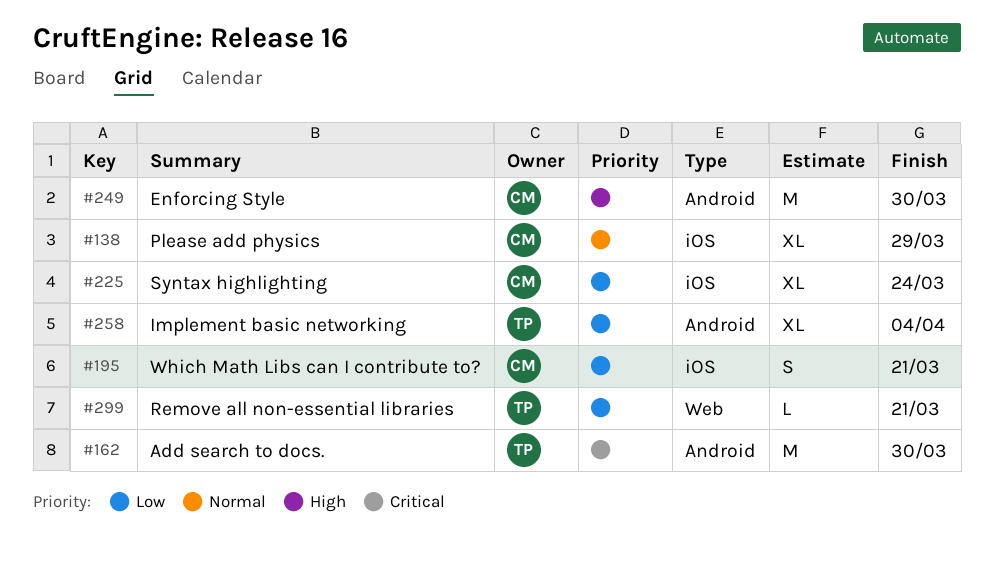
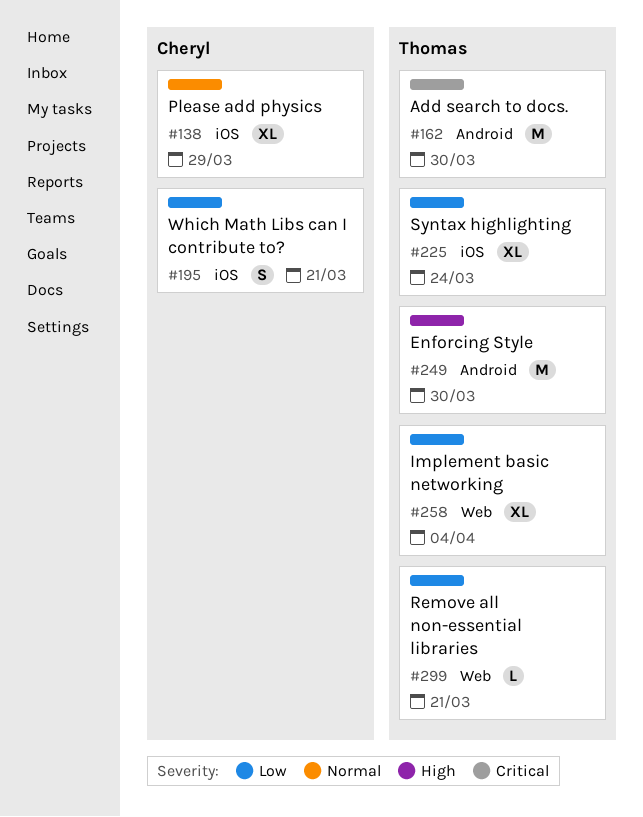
#225, owner: Cheryl -> Thomas
#249, owner: Cheryl -> Thomas
#258, label: Android -> Web

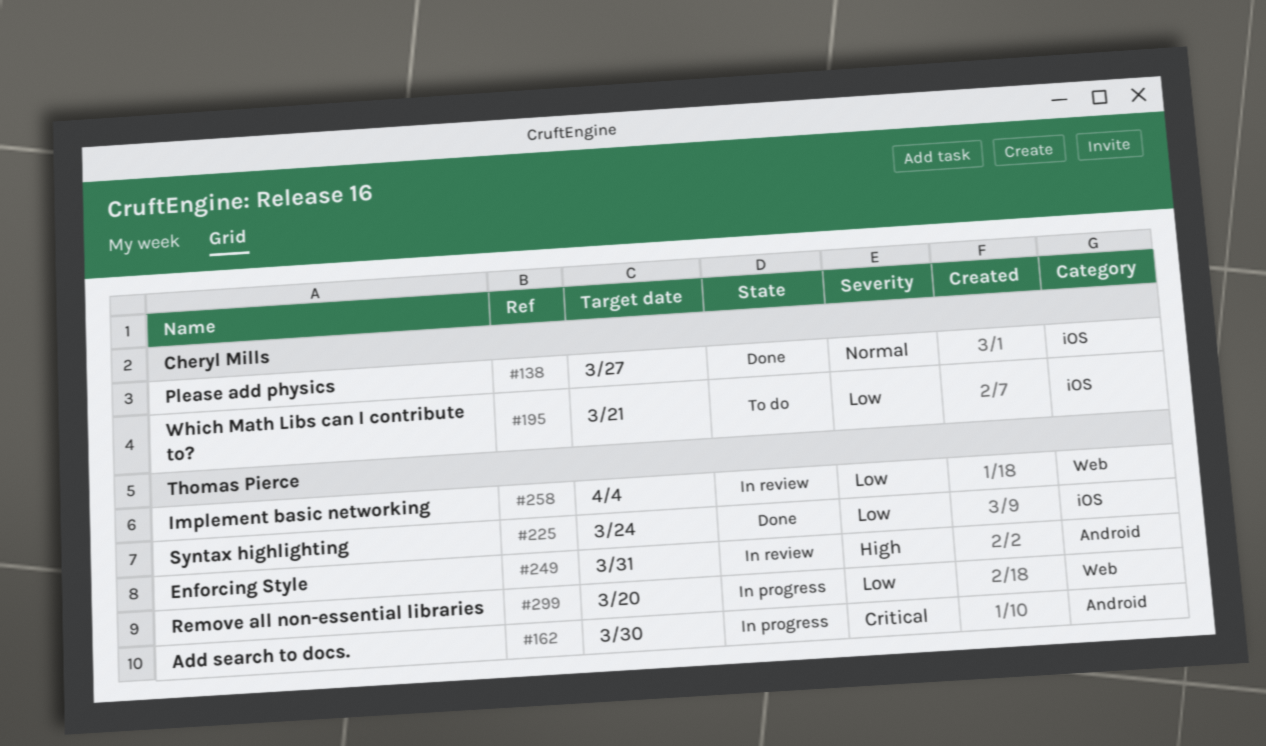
#138, due: Mar 29 -> Mar 27
#249, due: Mar 30 -> Mar 31
#299, due: Mar 21 -> Mar 20

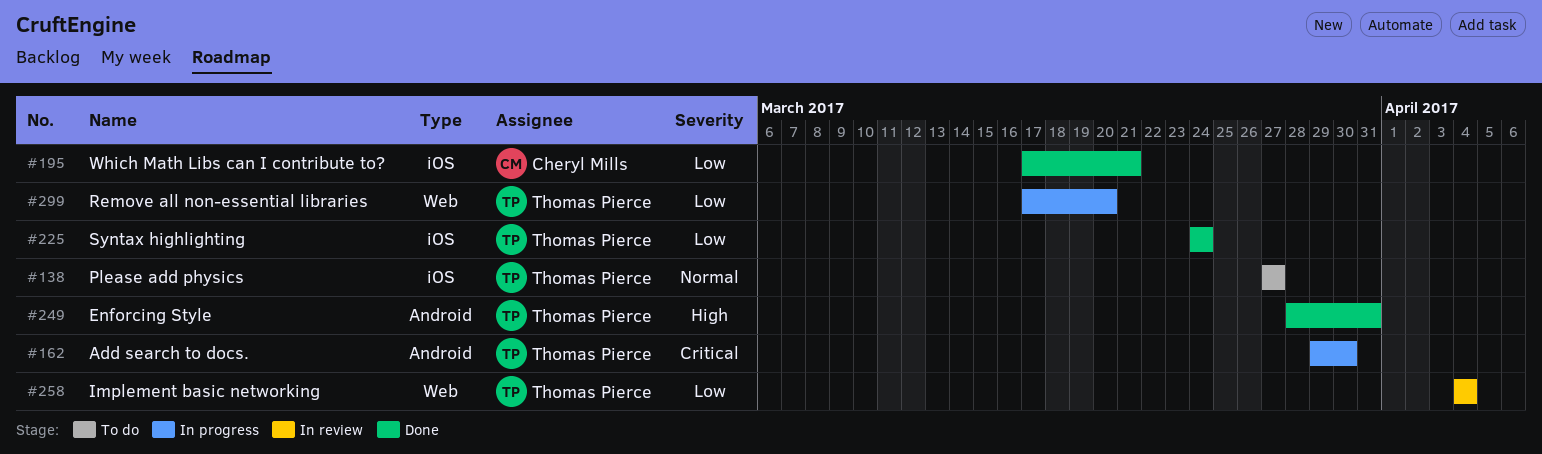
#138, status: Done -> To do
#138, owner: Cheryl Mills -> Thomas Pierce
#195, status: To do -> Done
#249, status: In review -> Done

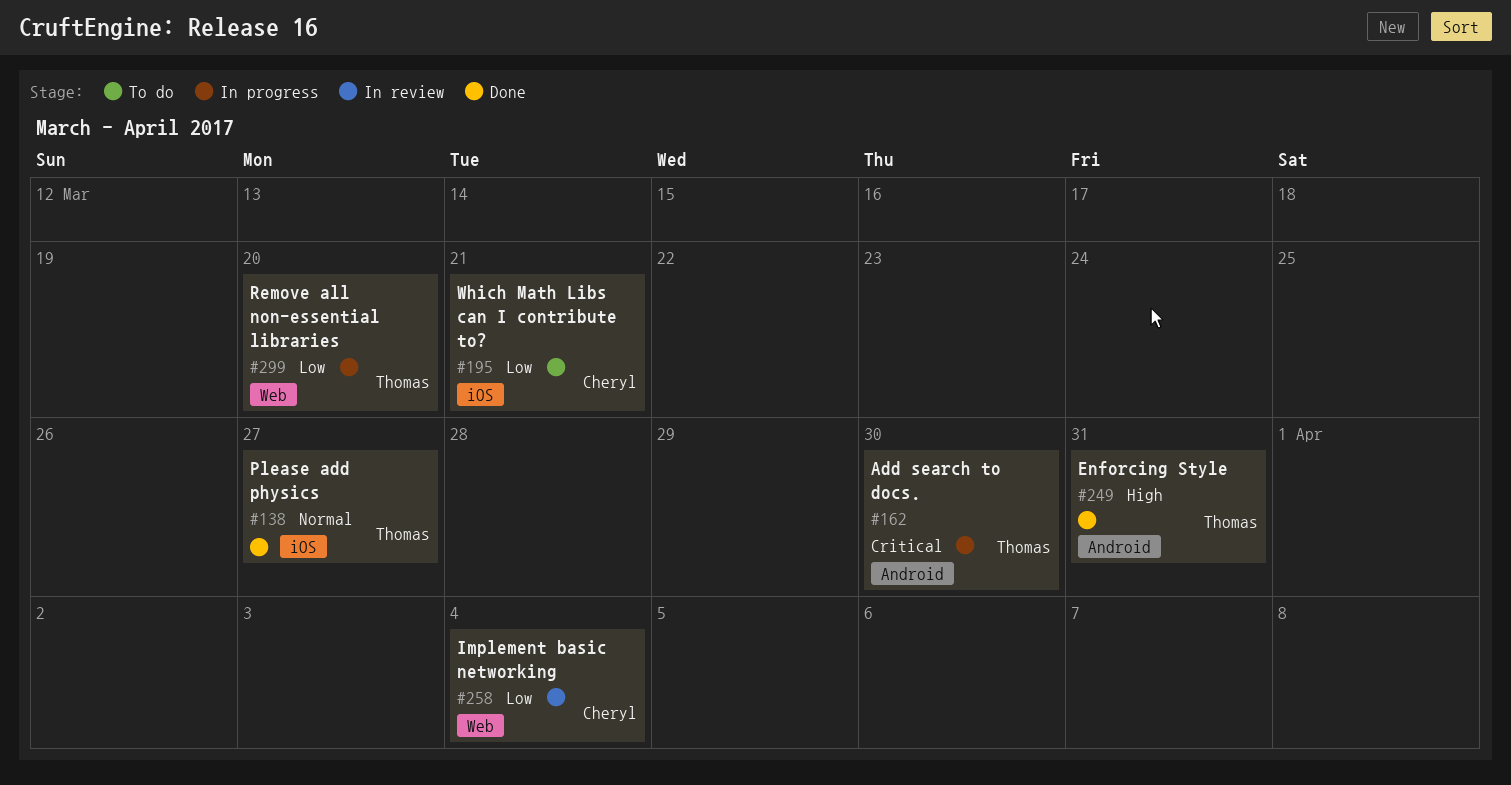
#138, status: To do -> Done
#195, status: Done -> To do
#225: present -> none
#258, owner: Thomas Pierce -> Cheryl Mills

